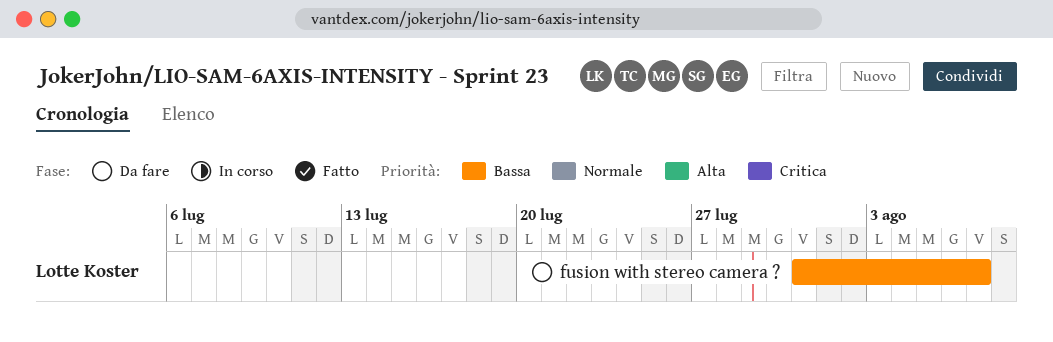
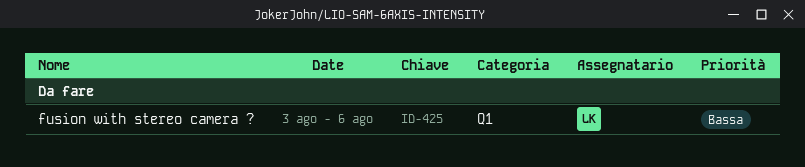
fusion with stereo camera ?, start: Jul 31 -> Aug 3
fusion with stereo camera ?, due: Aug 7 -> Aug 6

